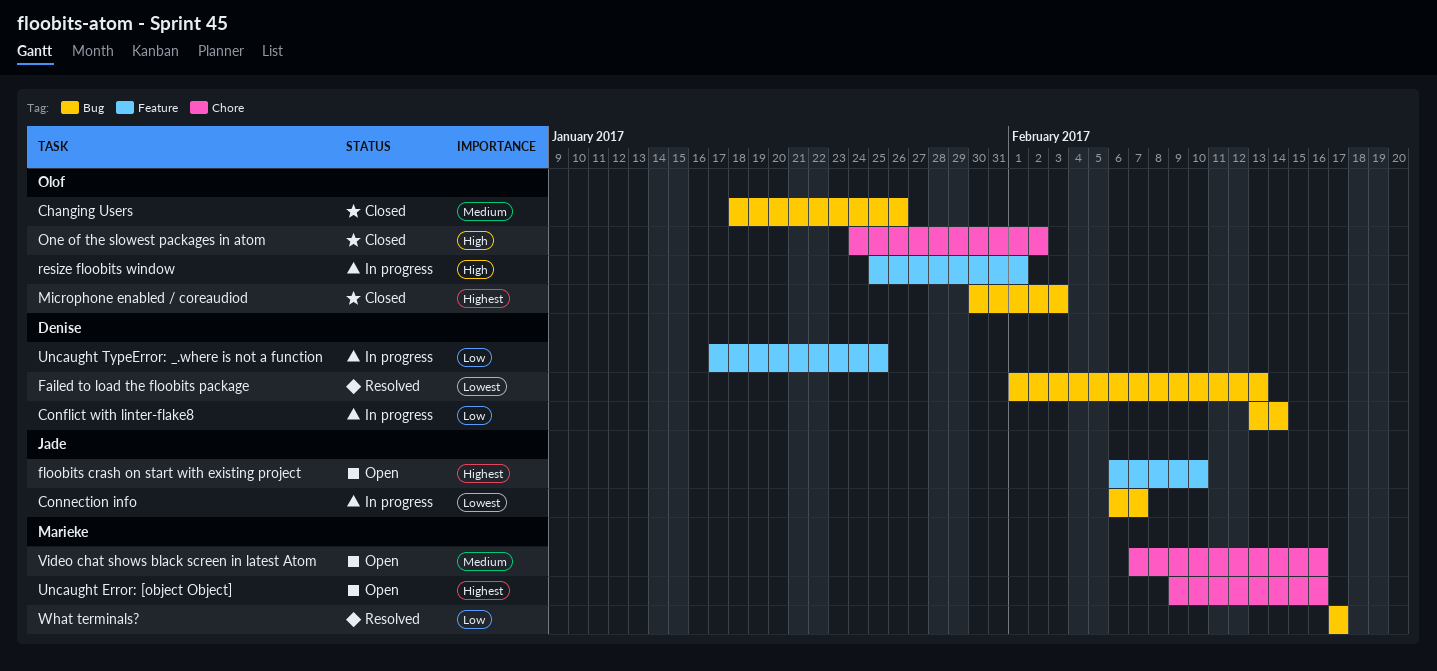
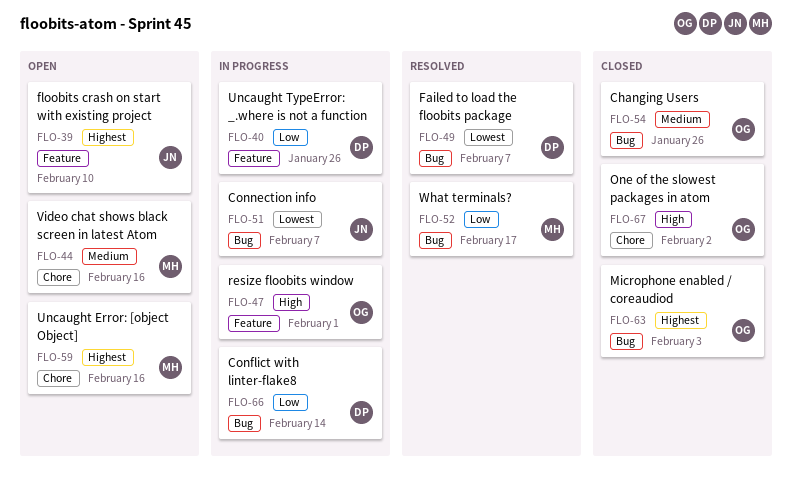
Failed to load the floobits package, due: Feb 13 -> Feb 7
Uncaught TypeError: _.where is not a function, due: Jan 25 -> Jan 26

